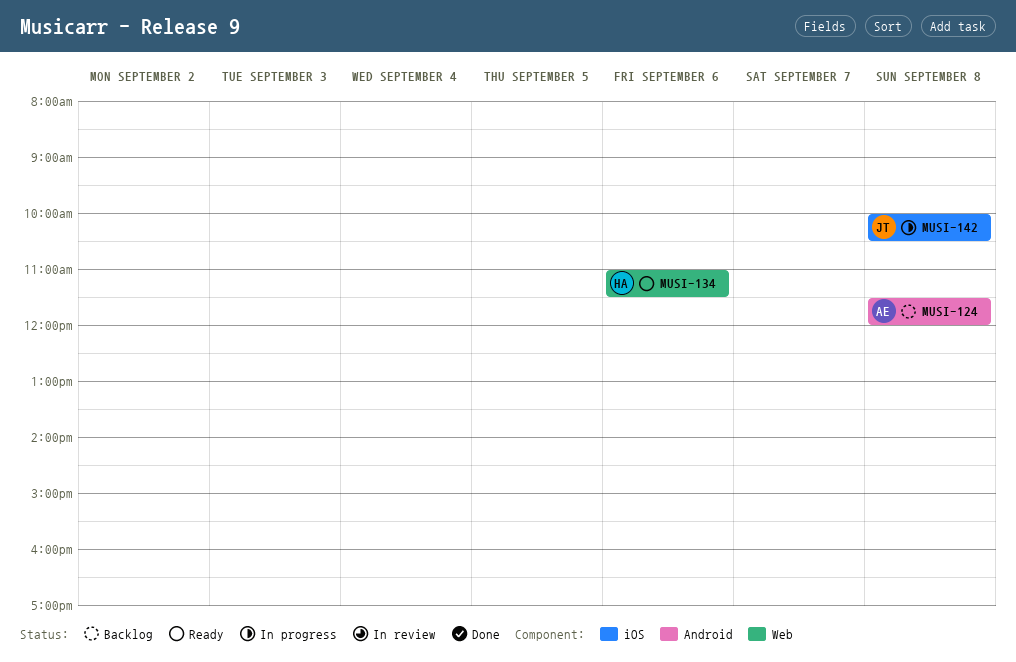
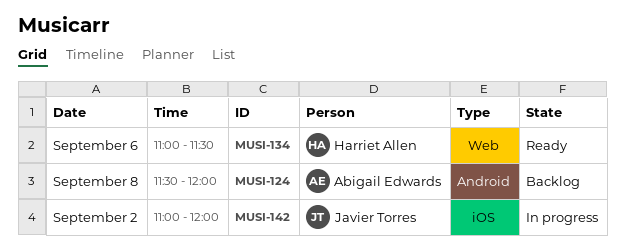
MUSI-142, day: Sep 8 -> Sep 2
MUSI-142, begins: 10:00 -> 11:00
MUSI-142, ends: 10:30 -> 12:00

